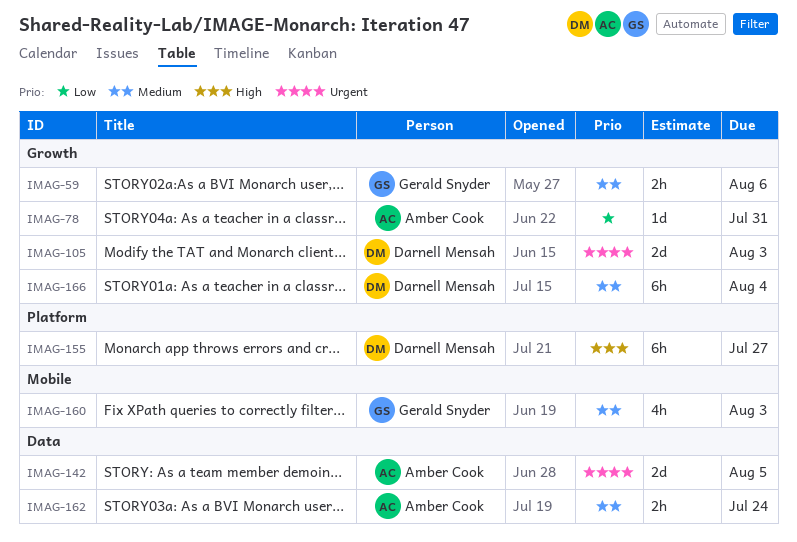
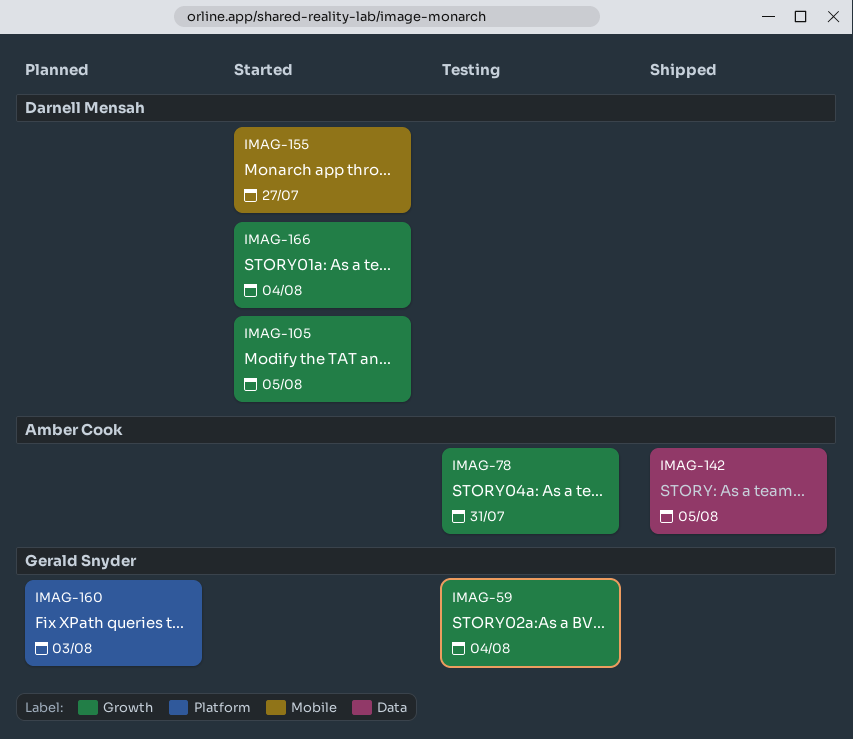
IMAG-59, due: Aug 6 -> Aug 4
IMAG-105, due: Aug 3 -> Aug 5
IMAG-155, label: Platform -> Mobile
IMAG-160, label: Mobile -> Platform
IMAG-162: present -> none

